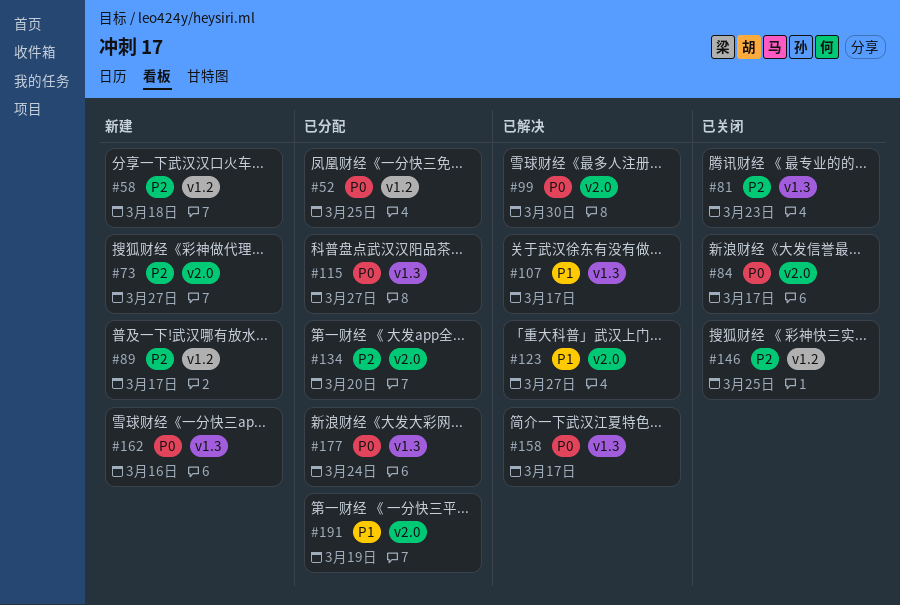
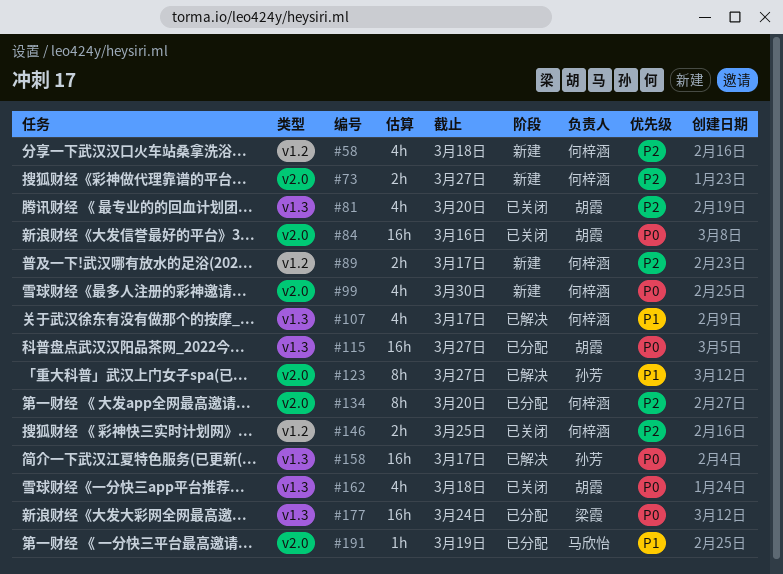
#52: present -> none
#81, due: Mar 23 -> Mar 20
#84, due: Mar 17 -> Mar 16
#99, status: 已解决 -> 新建
#162, status: 新建 -> 已关闭
#162, due: Mar 16 -> Mar 18

